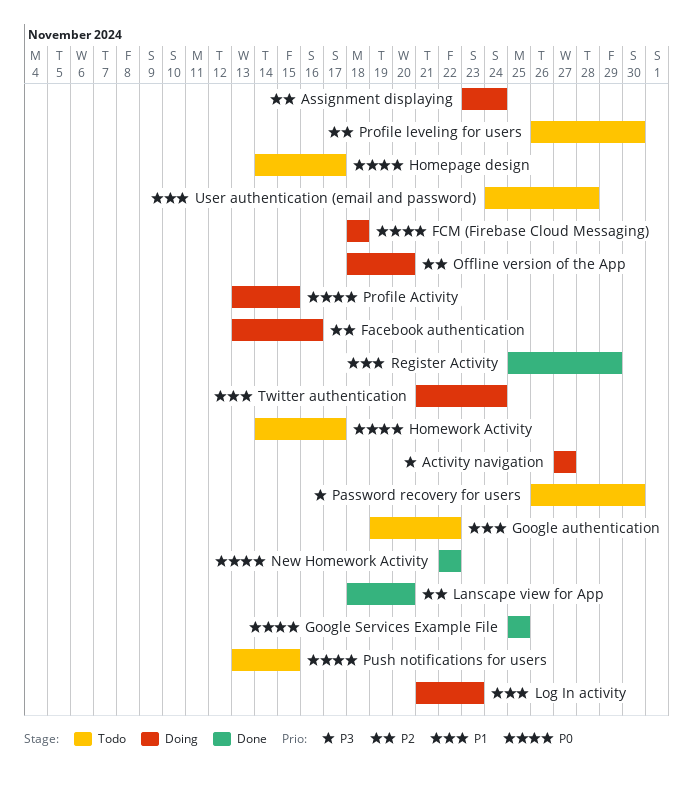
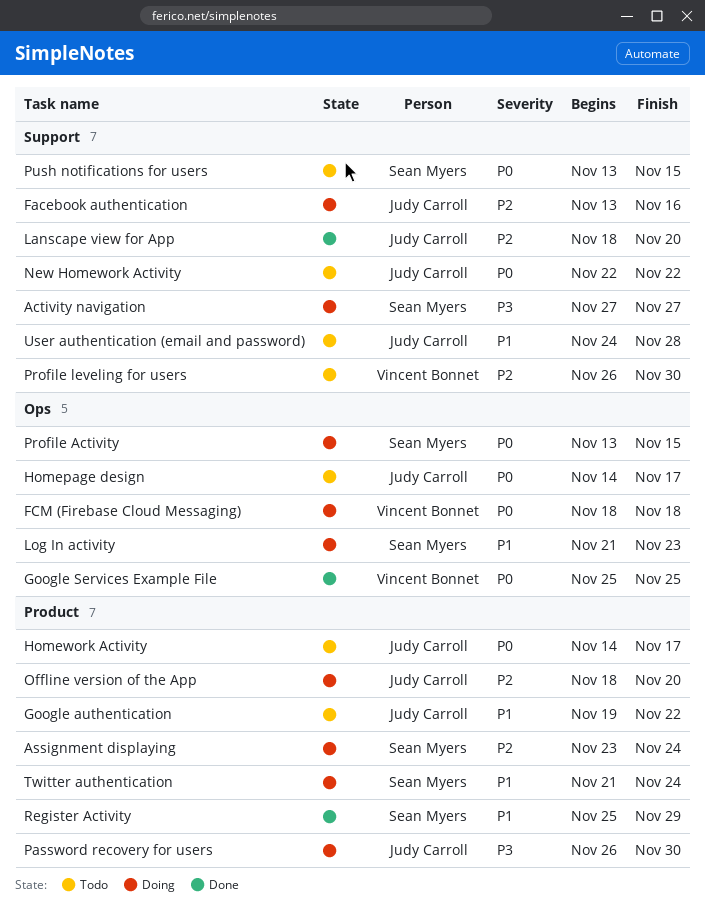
New Homework Activity, status: Done -> Todo
Password recovery for users, status: Todo -> Doing

